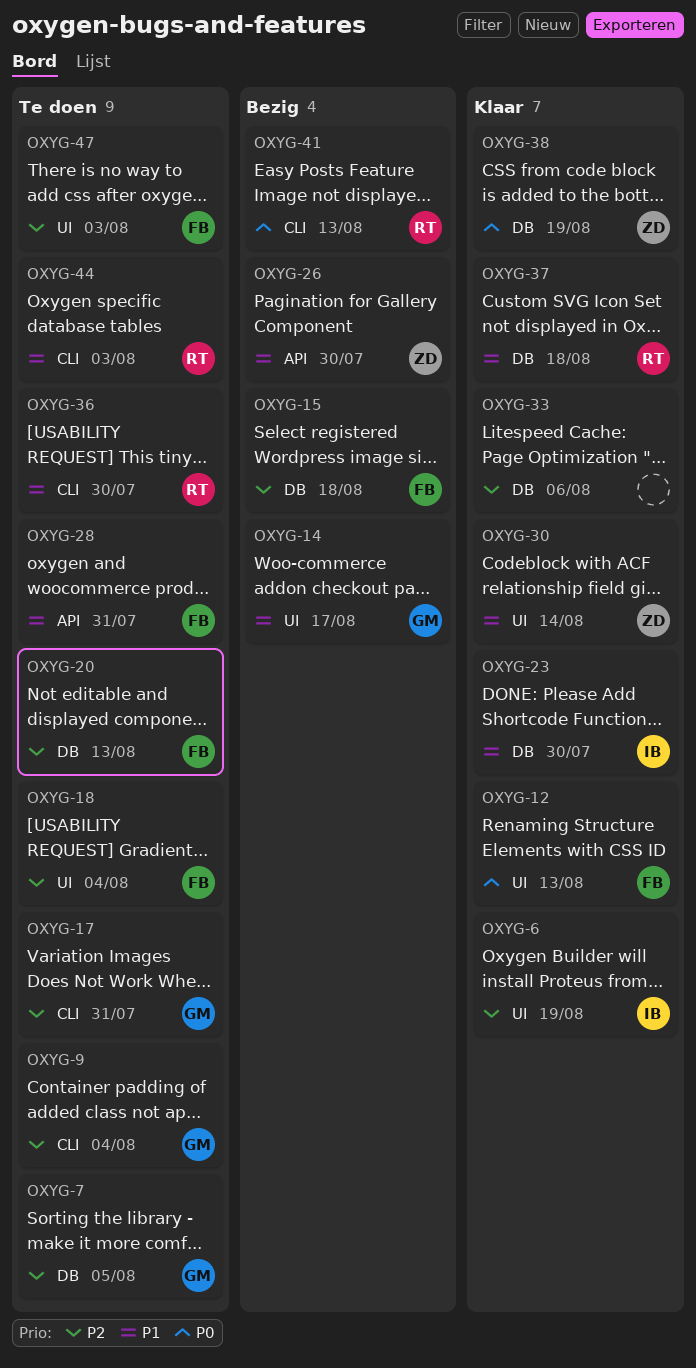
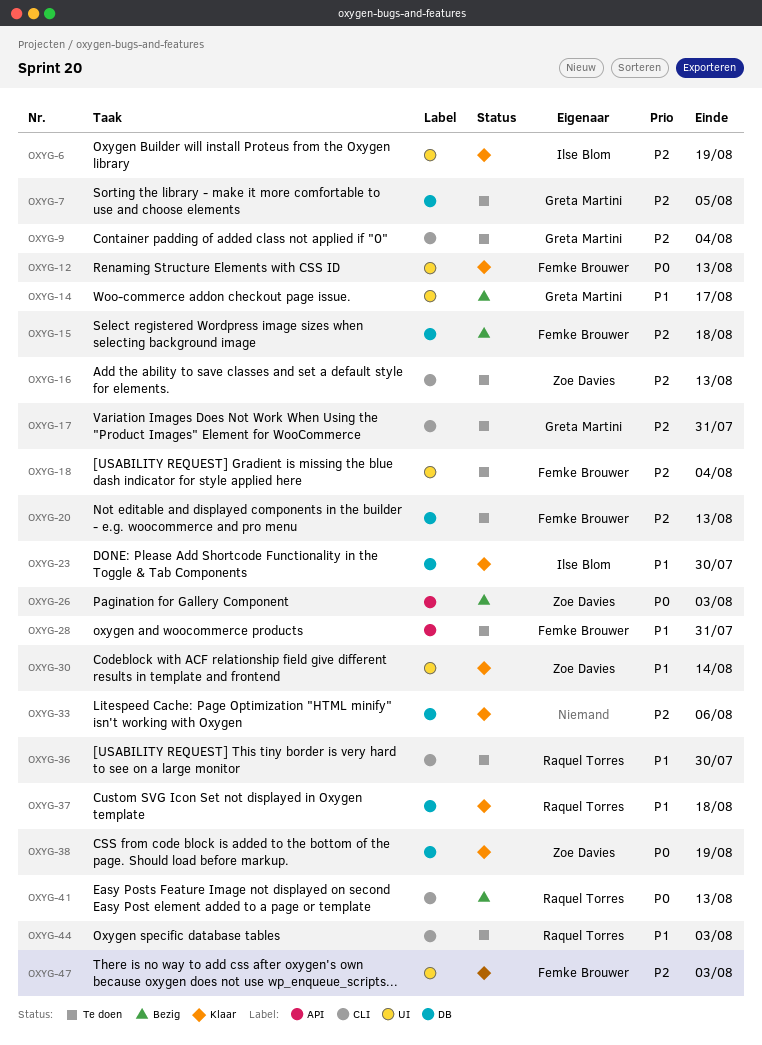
OXYG-16: none -> present
OXYG-26, priority: P1 -> P0
OXYG-26, due: Jul 30 -> Aug 3
OXYG-47, status: Te doen -> Klaar

